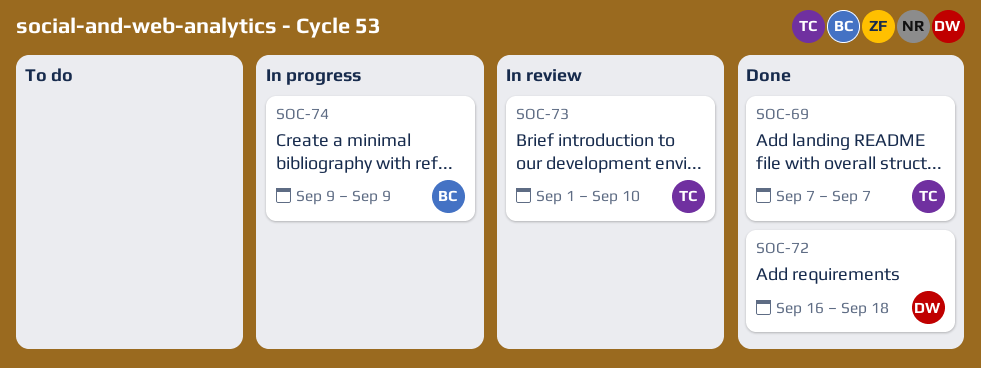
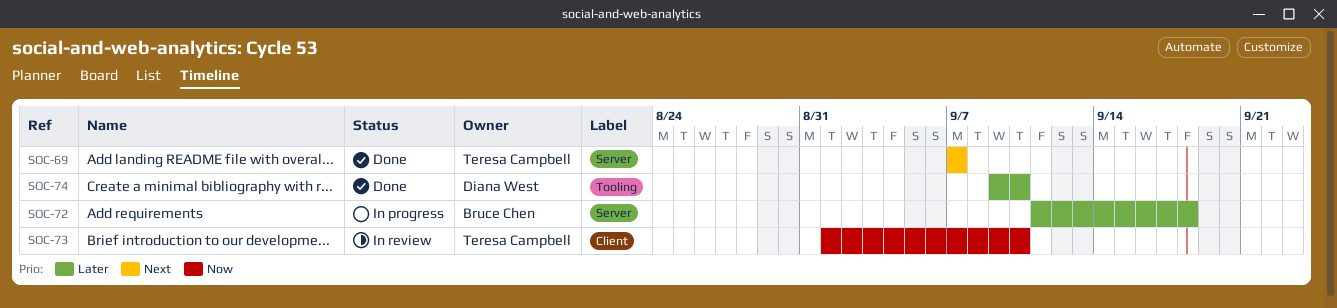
SOC-72, status: Done -> In progress
SOC-72, owner: Diana West -> Bruce Chen
SOC-72, start: Sep 16 -> Sep 11
SOC-74, status: In progress -> Done
SOC-74, owner: Bruce Chen -> Diana West
SOC-74, due: Sep 9 -> Sep 10

